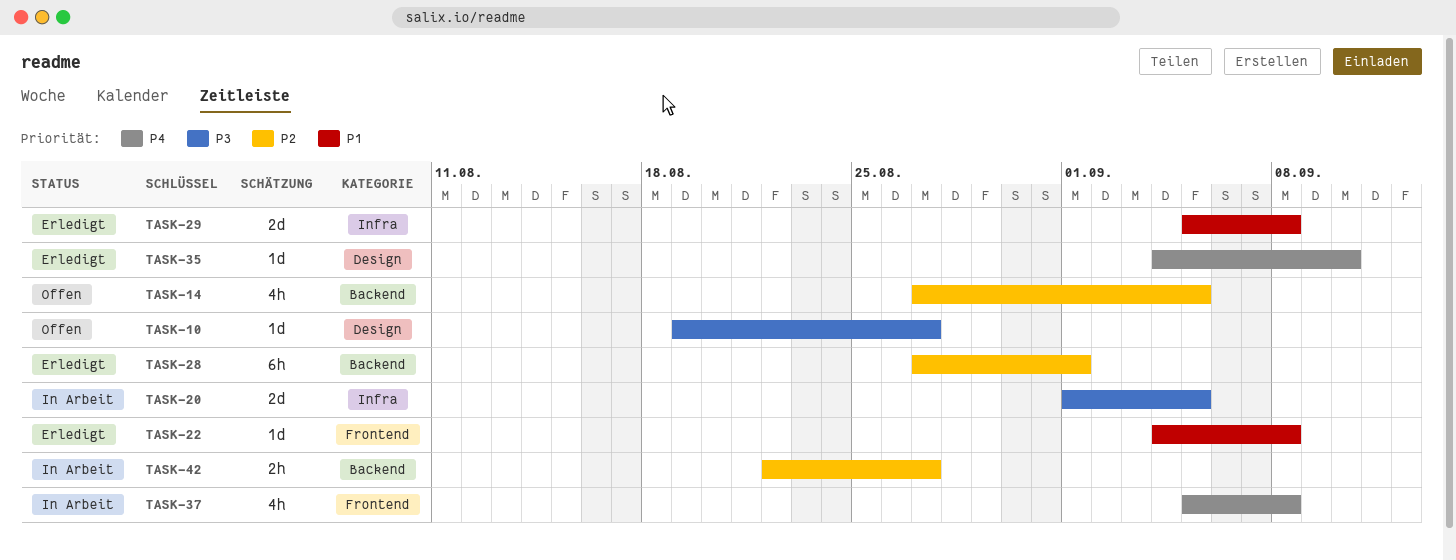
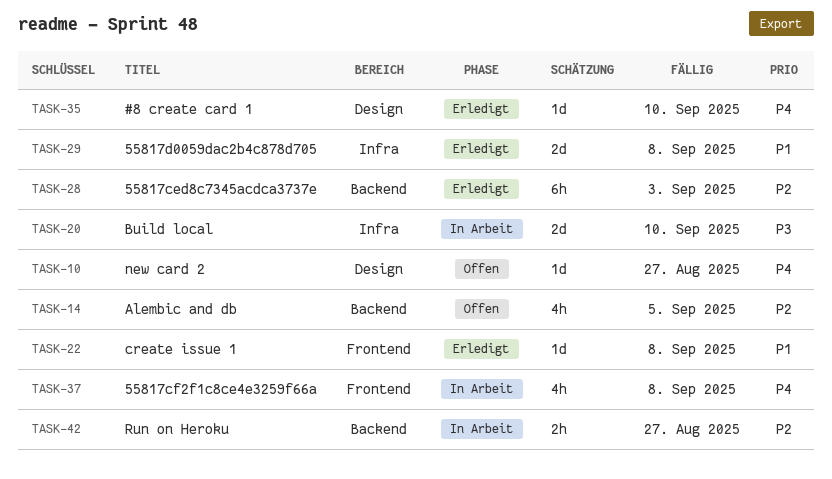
TASK-10, priority: P3 -> P4
TASK-20, due: Sep 5 -> Sep 10
TASK-28, due: Sep 1 -> Sep 3

